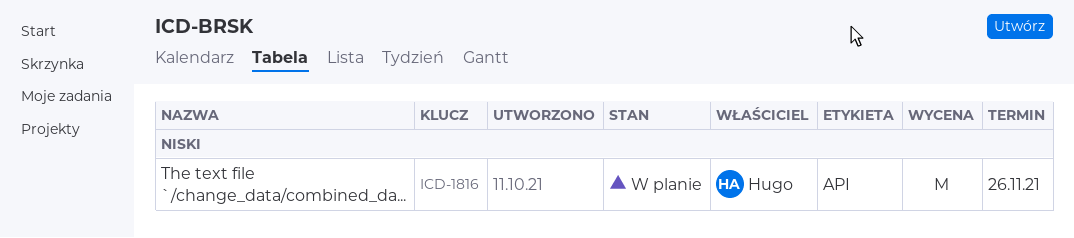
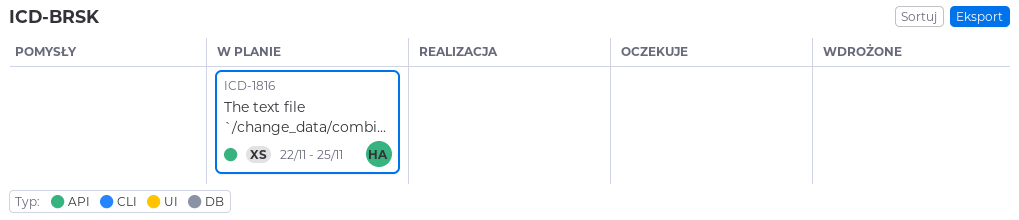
ICD-1816, estimate: M -> XS
ICD-1816, due: Nov 26 -> Nov 25

